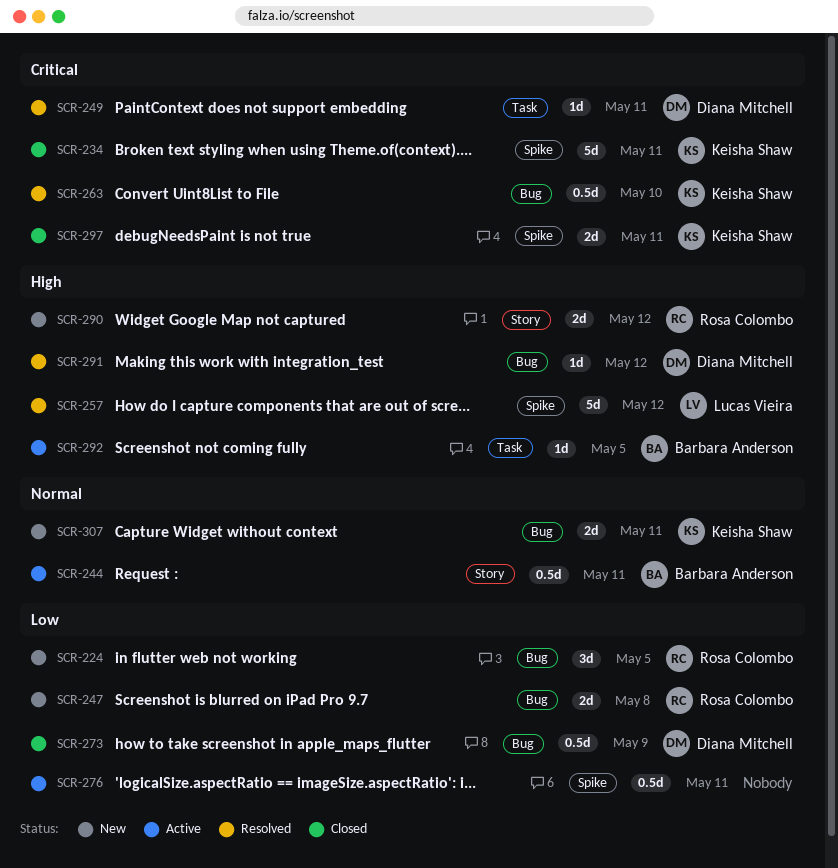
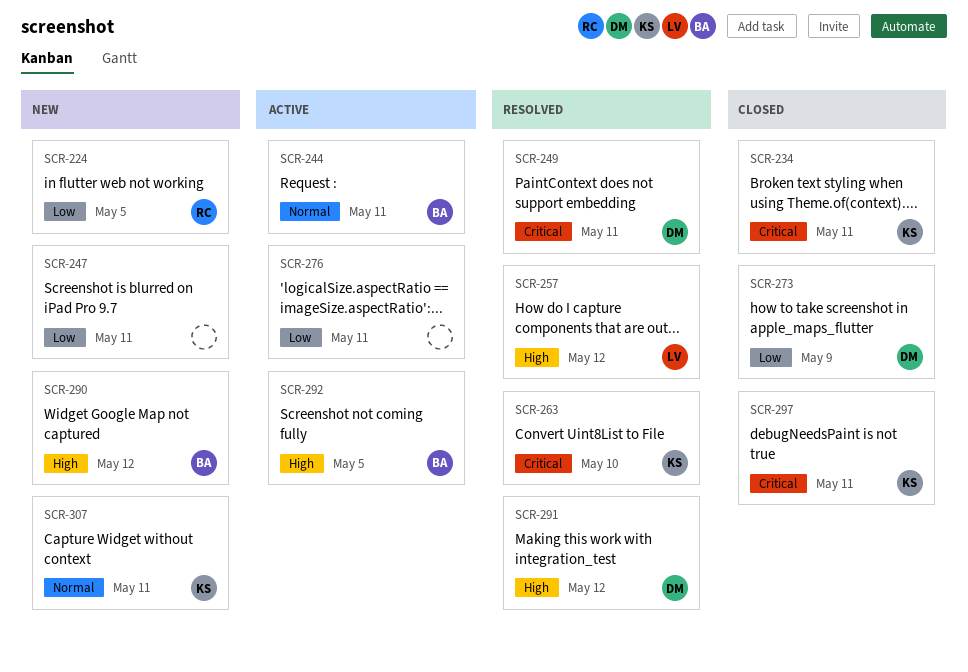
SCR-247, owner: Rosa Colombo -> none
SCR-247, due: May 8 -> May 11
SCR-290, owner: Rosa Colombo -> Barbara Anderson

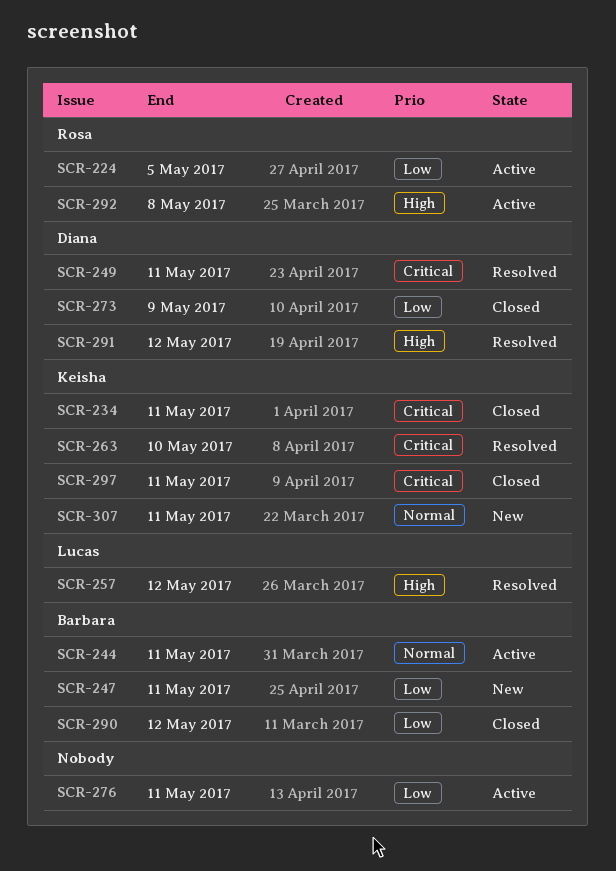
SCR-224, status: New -> Active
SCR-247, owner: none -> Barbara
SCR-290, status: New -> Closed
SCR-290, priority: High -> Low
SCR-292, owner: Barbara -> Rosa
SCR-292, due: May 5 -> May 8

